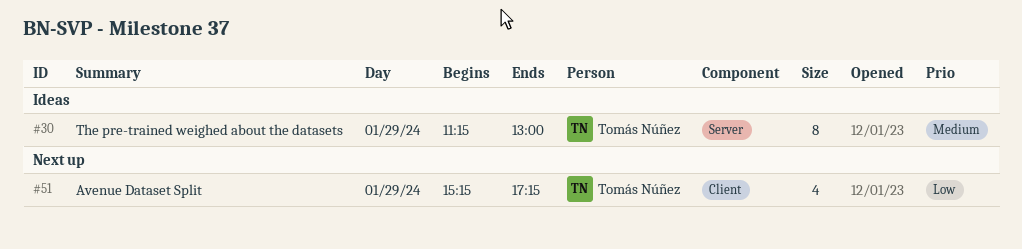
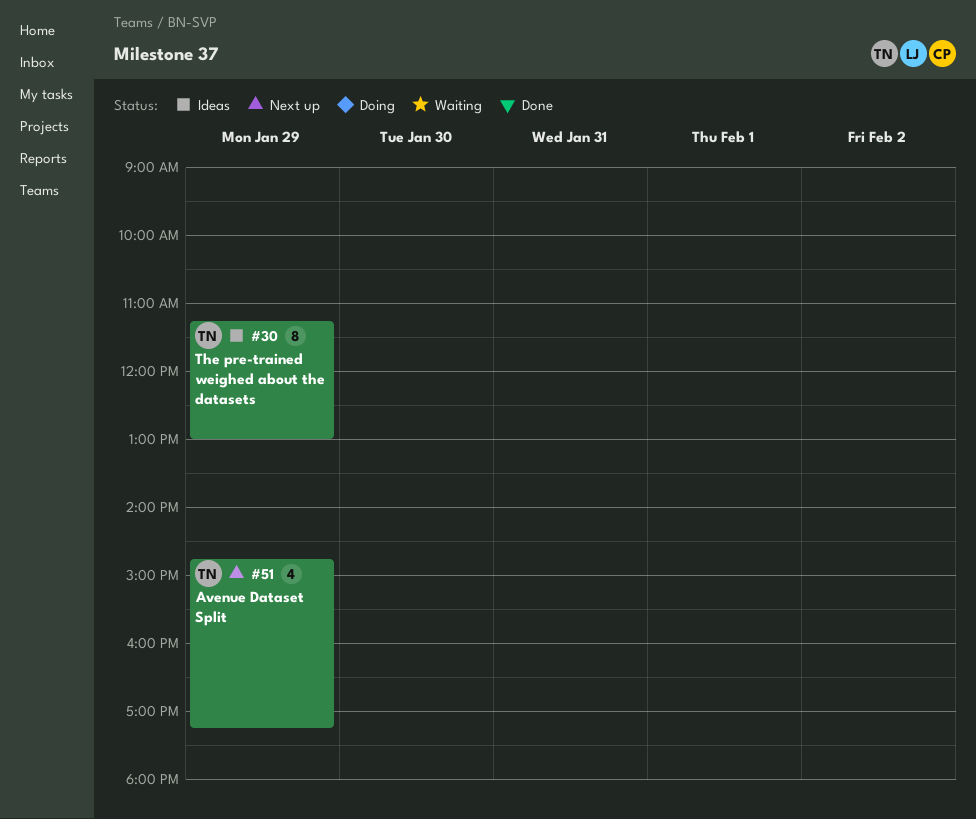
#51, begins: 15:15 -> 14:45

